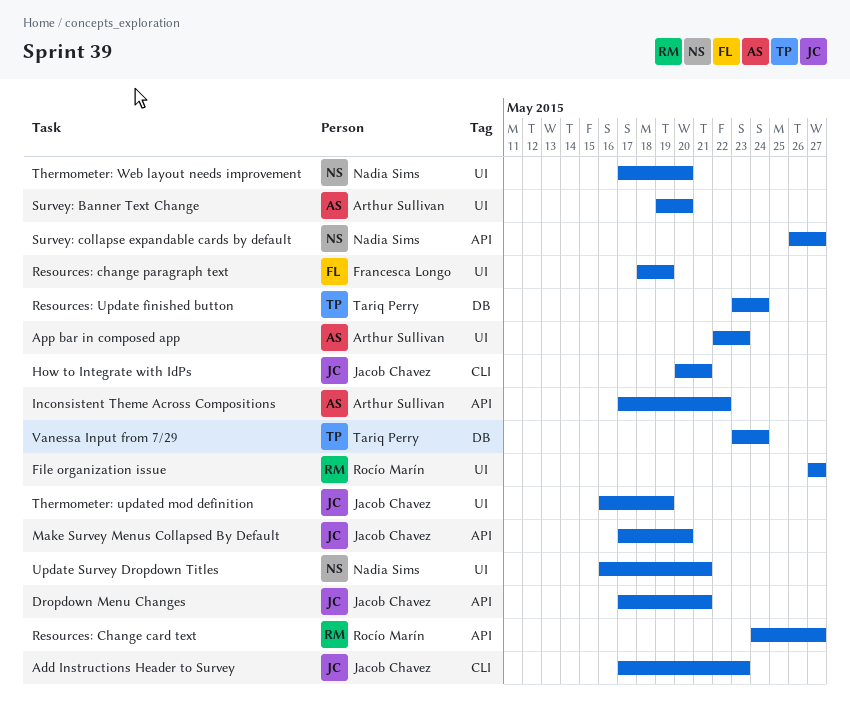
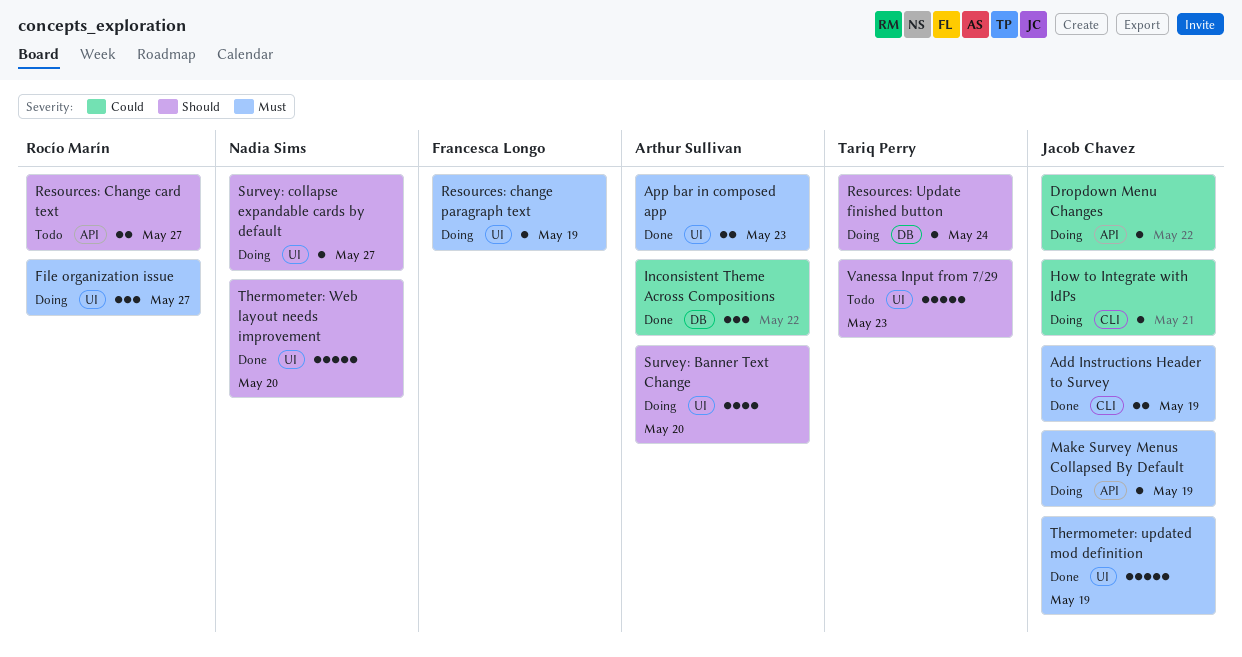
Add Instructions Header to Survey, due: May 23 -> May 19
Dropdown Menu Changes, due: May 21 -> May 22
Inconsistent Theme Across Compositions, label: API -> DB
Make Survey Menus Collapsed By Default, due: May 20 -> May 19
Survey: collapse expandable cards by default, label: API -> UI
Update Survey Dropdown Titles: present -> none
Vanessa Input from 7/29, label: DB -> UI
Vanessa Input from 7/29, due: May 24 -> May 23

